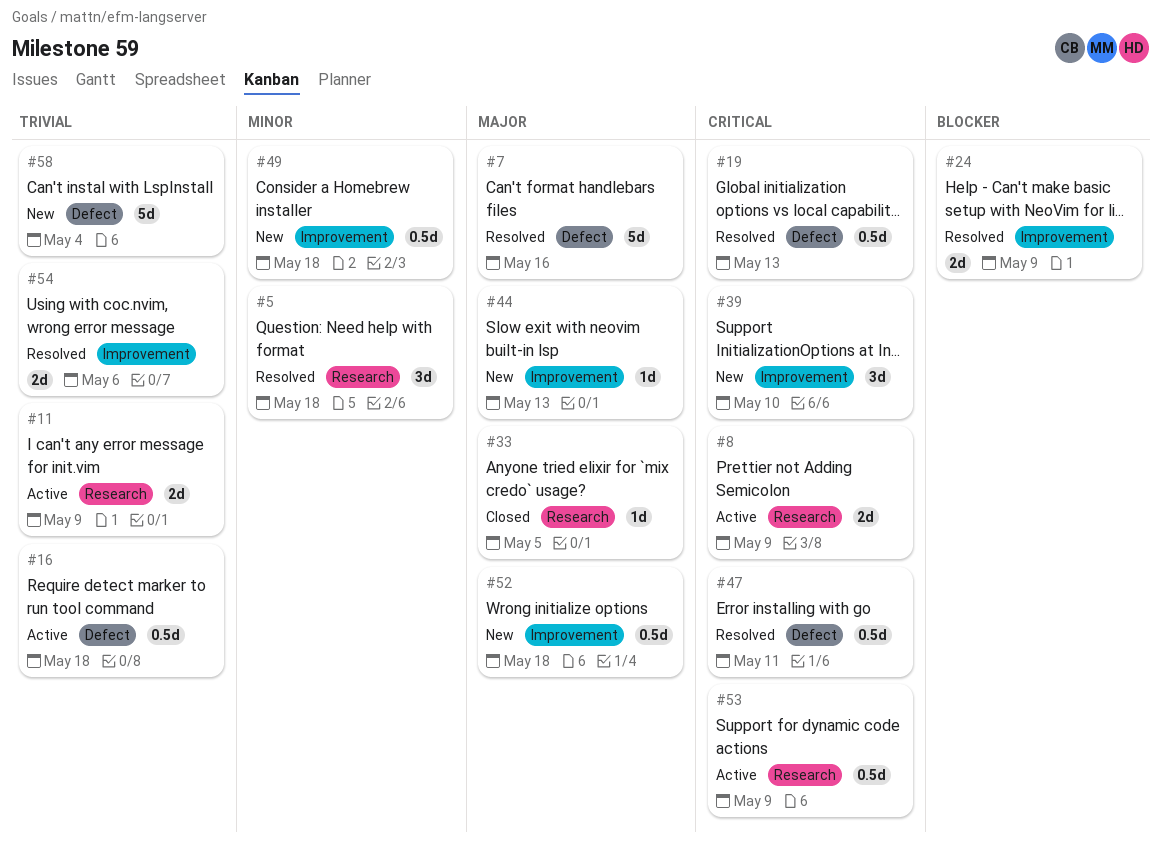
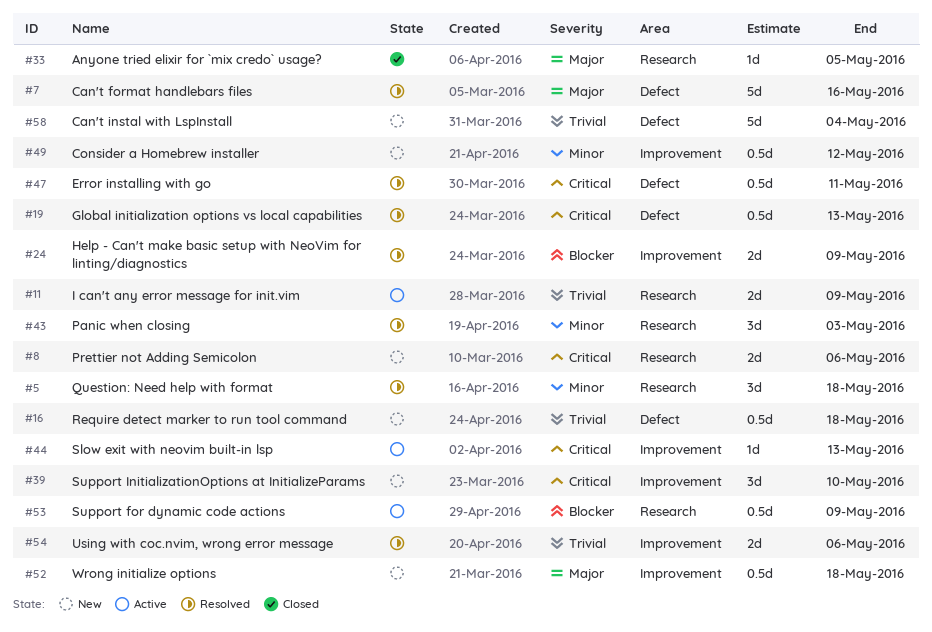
#8, status: Active -> New
#8, due: May 9 -> May 6
#16, status: Active -> New
#43: none -> present
#44, status: New -> Active
#44, priority: Major -> Critical
#49, due: May 18 -> May 12
#53, priority: Critical -> Blocker

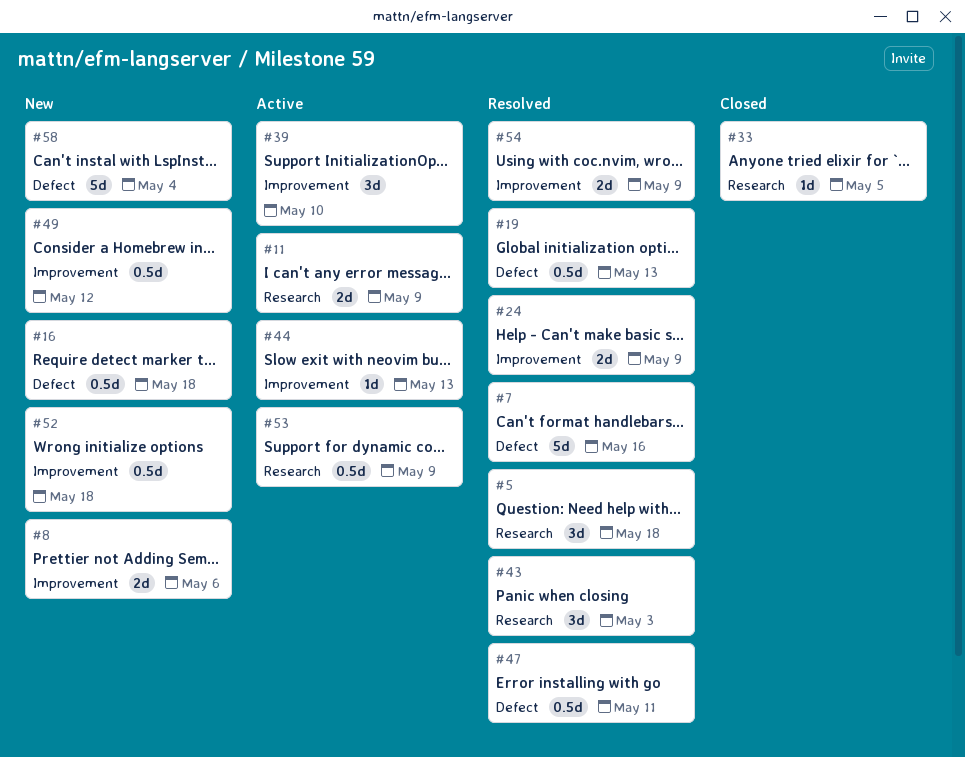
#8, label: Research -> Improvement
#39, status: New -> Active
#54, due: May 6 -> May 9

